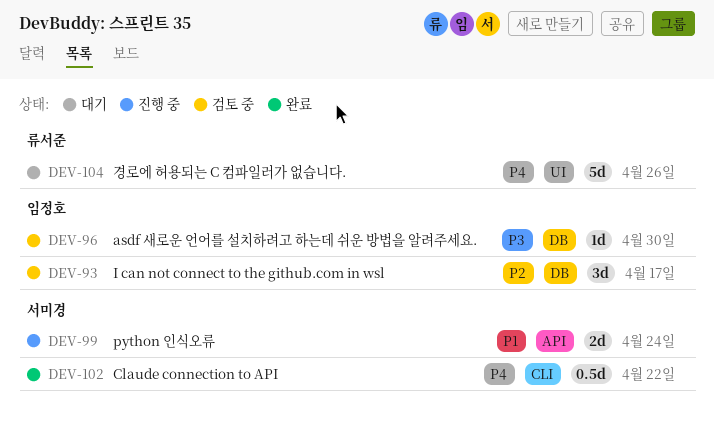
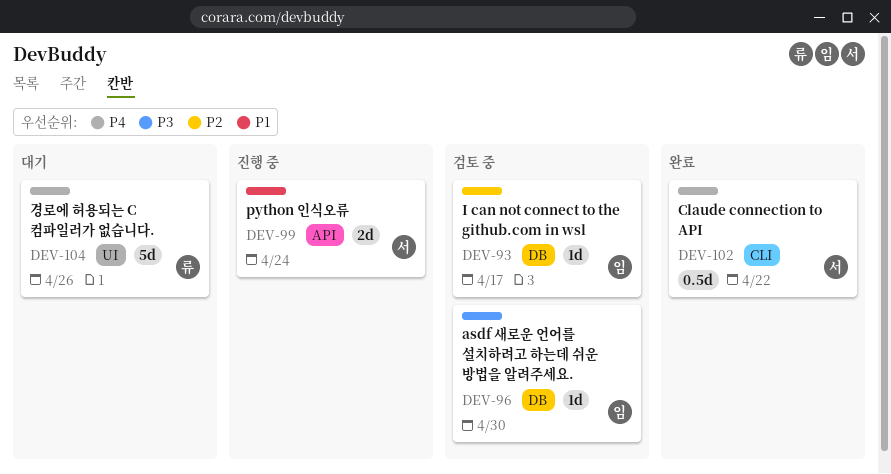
DEV-93, estimate: 3d -> 1d

